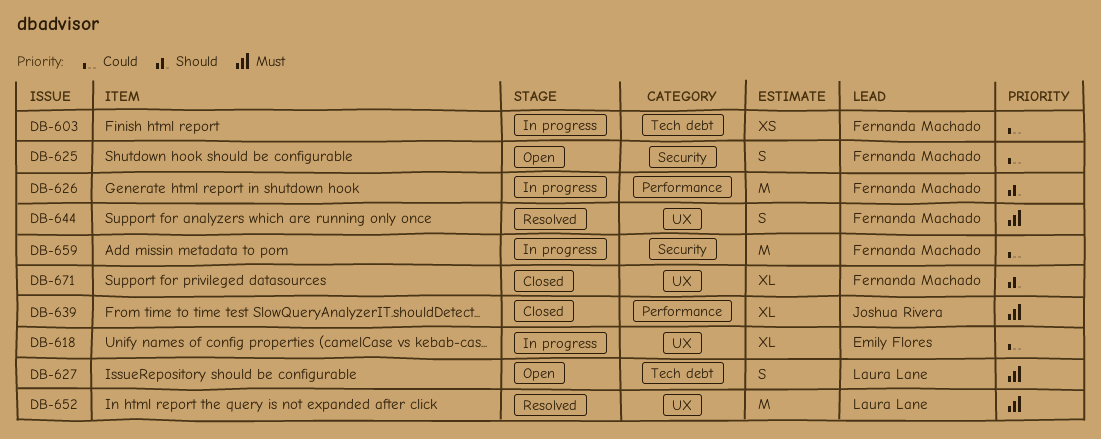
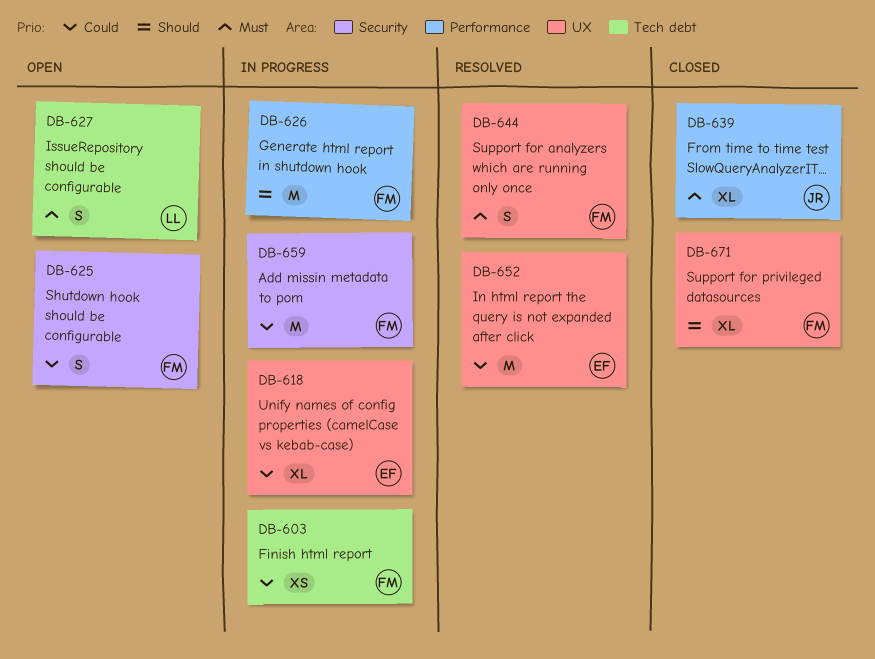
DB-652, owner: Laura Lane -> Emily Flores
DB-652, priority: Must -> Could

